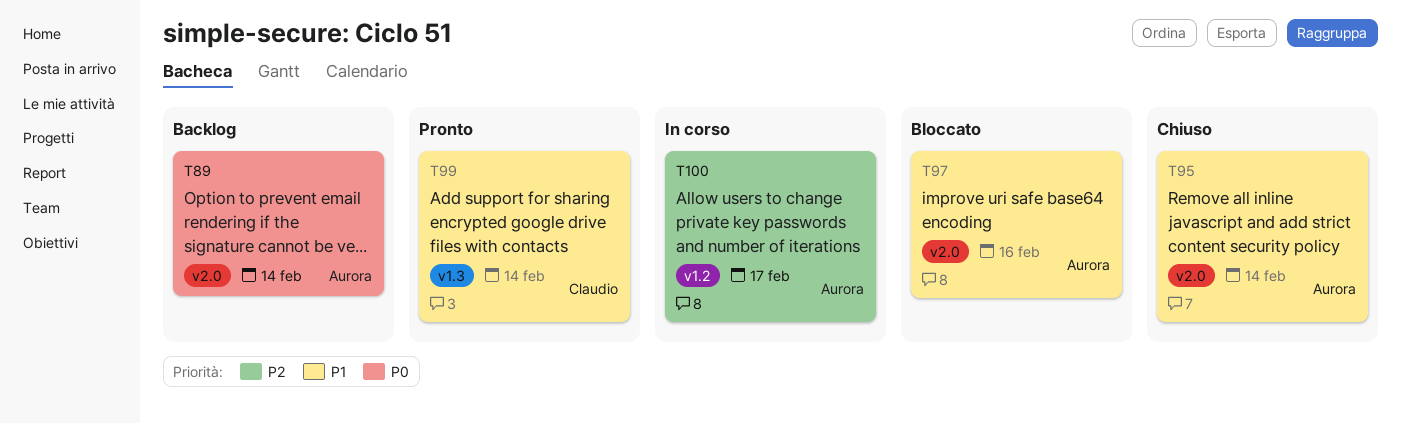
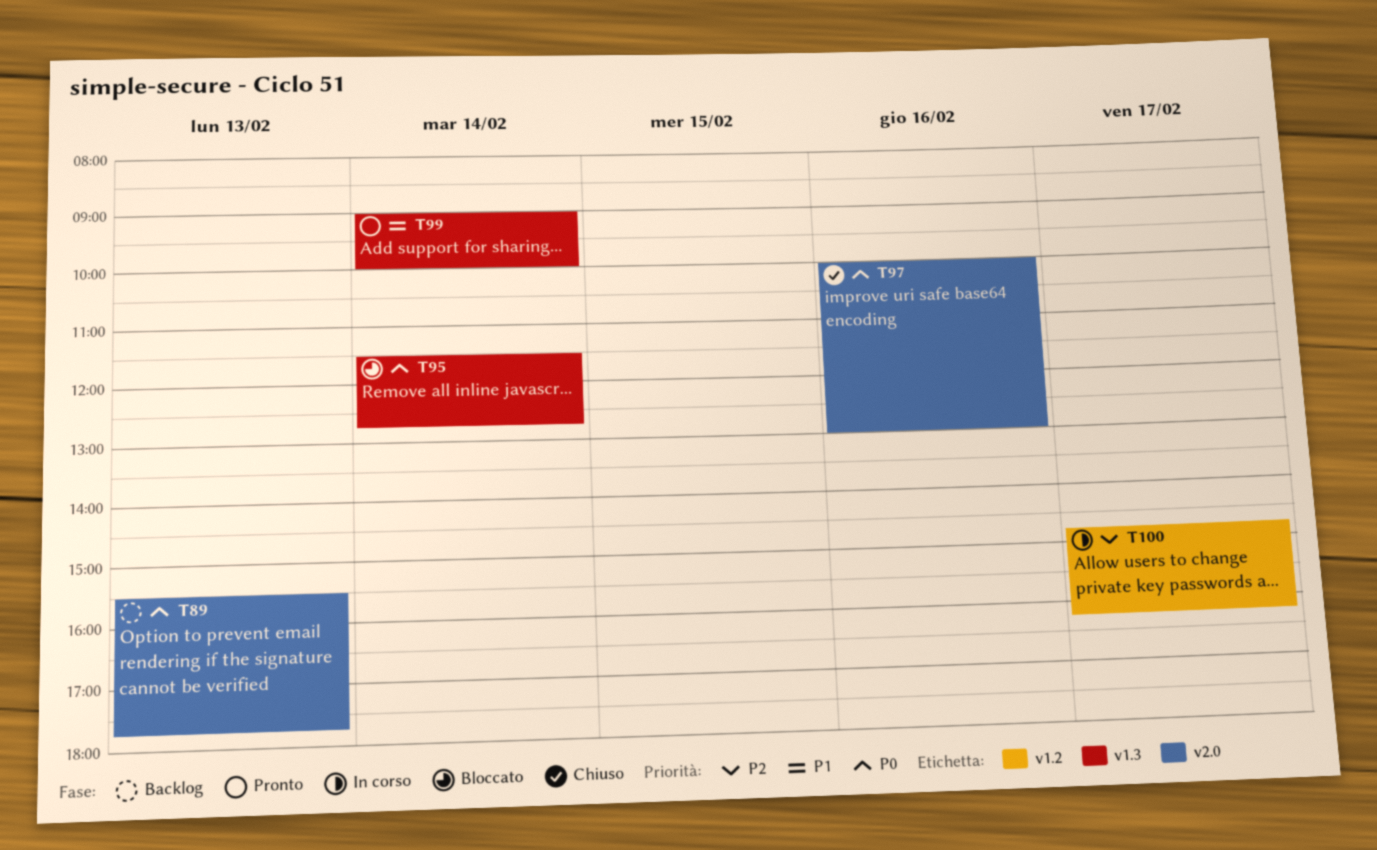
T89, day: Feb 14 -> Feb 13
T95, status: Chiuso -> Bloccato
T95, priority: P1 -> P0
T95, label: v2.0 -> v1.3
T97, status: Bloccato -> Chiuso
T97, priority: P1 -> P0

